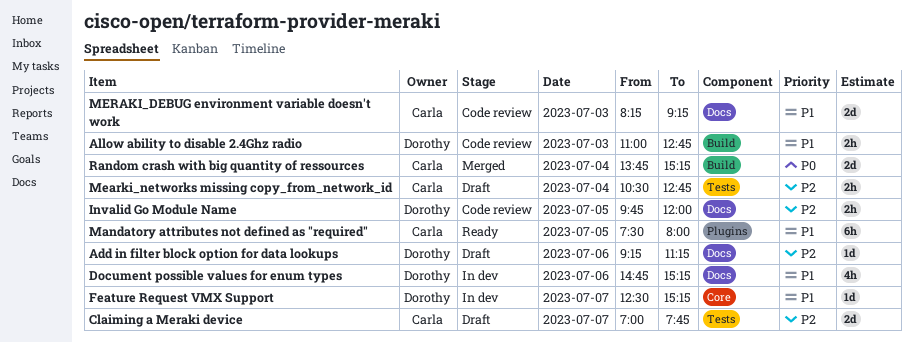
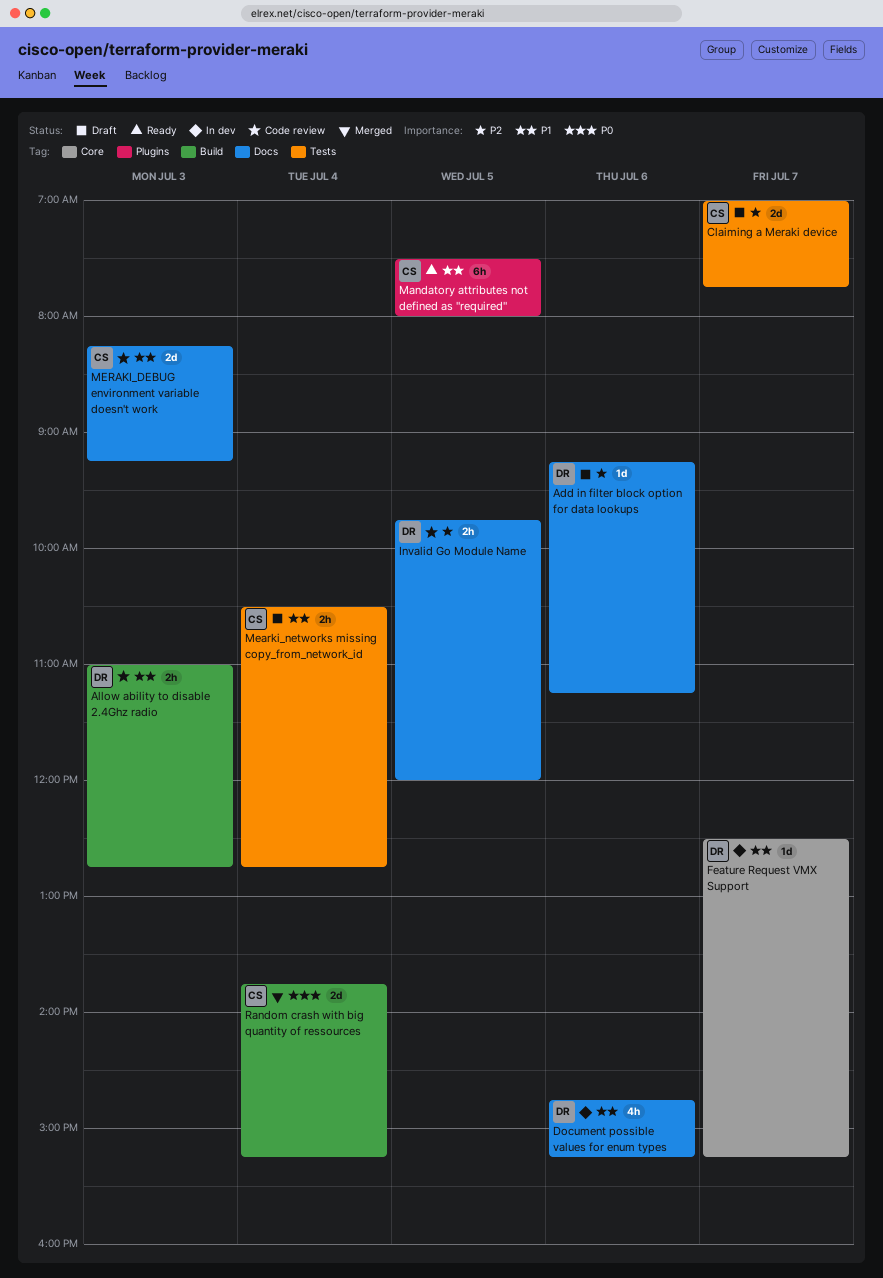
Mearki_networks missing copy_from_network_id, priority: P2 -> P1

